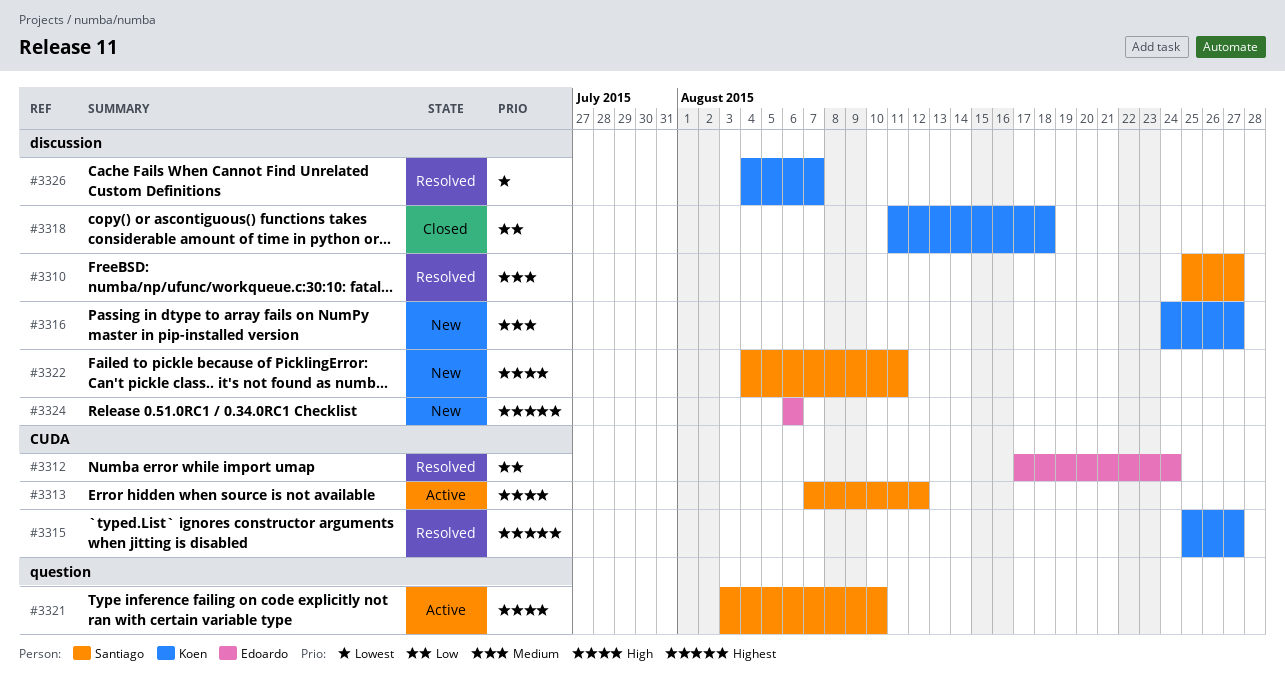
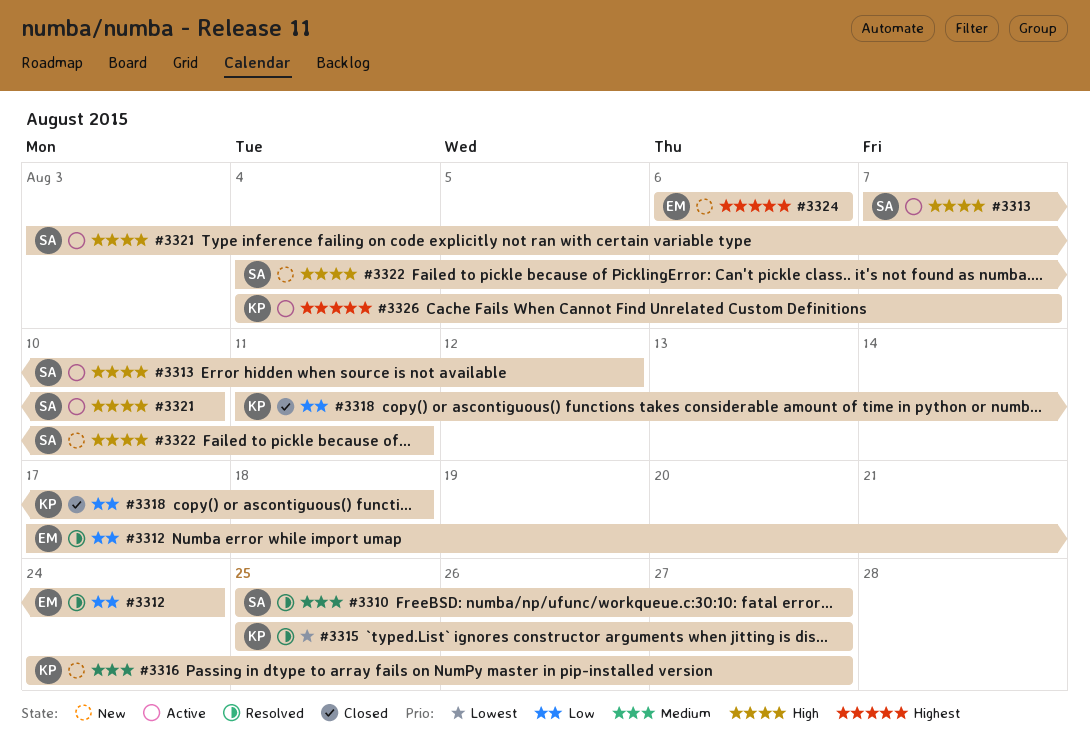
#3315, priority: Highest -> Lowest
#3326, status: Resolved -> Active
#3326, priority: Lowest -> Highest

